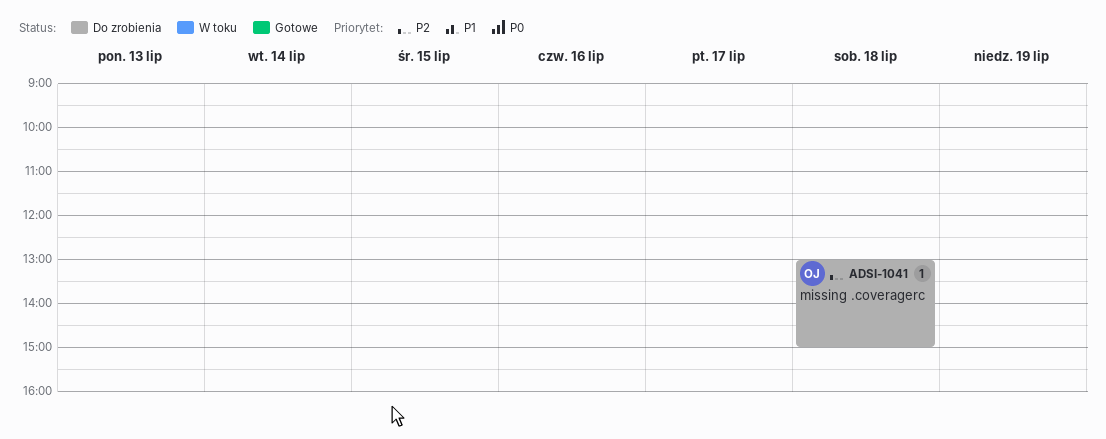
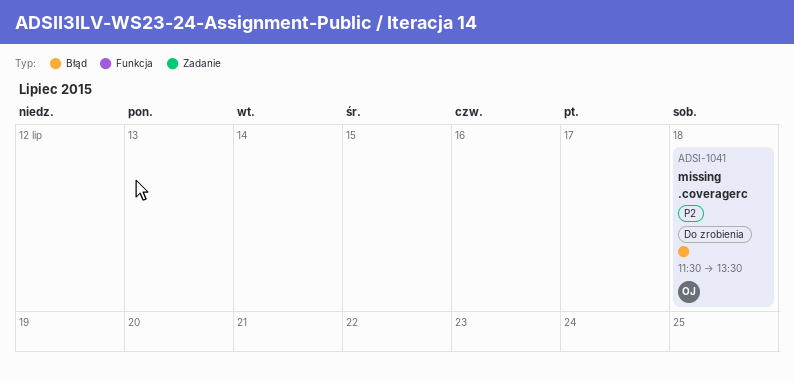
ADSI-1041, begins: 13:00 -> 11:30
ADSI-1041, ends: 15:00 -> 13:30

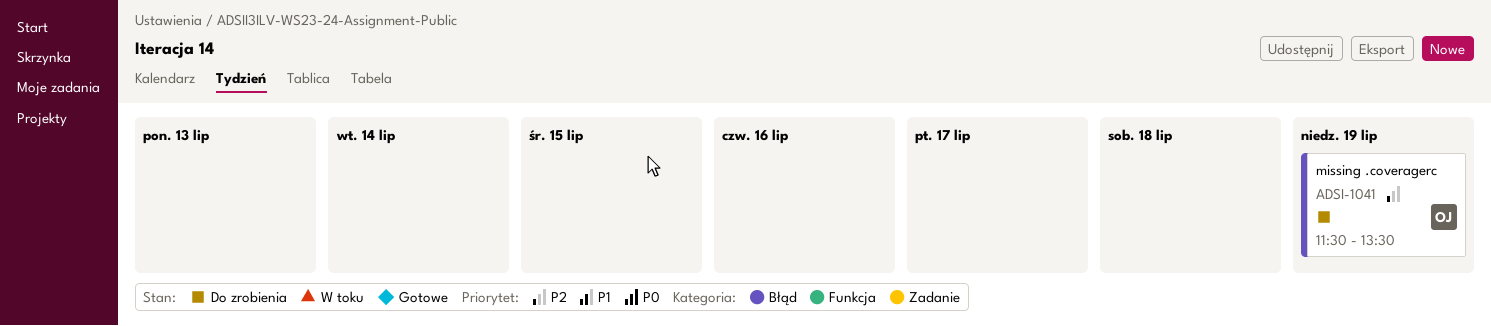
ADSI-1041, day: Jul 18 -> Jul 19

